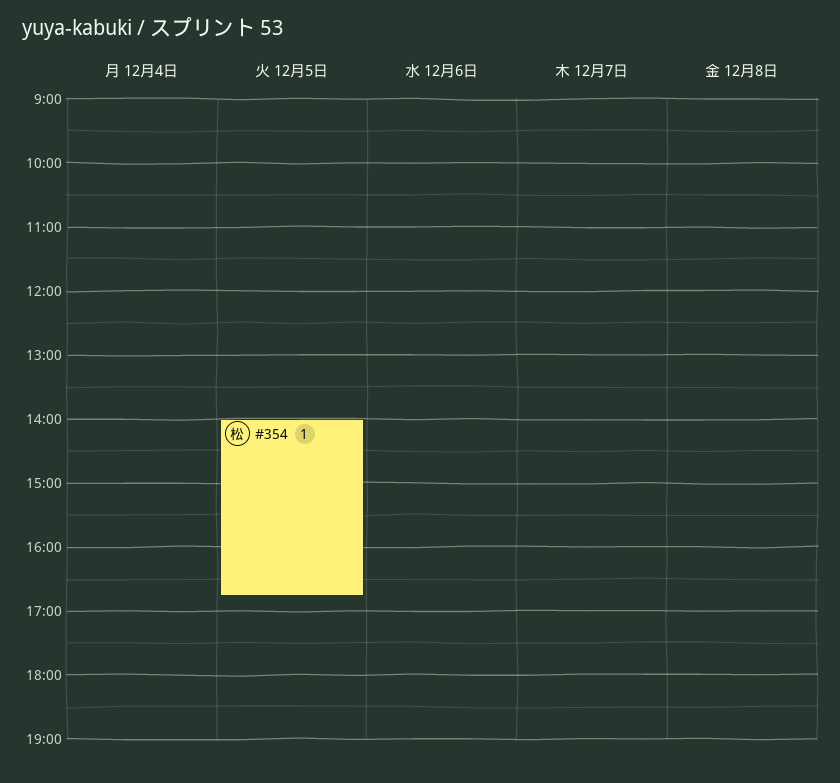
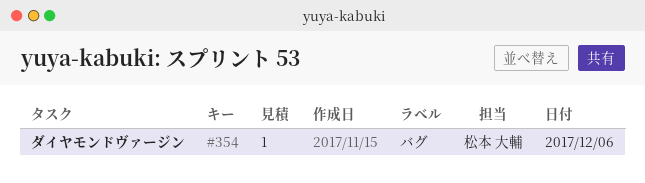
#354, day: Dec 5 -> Dec 6

